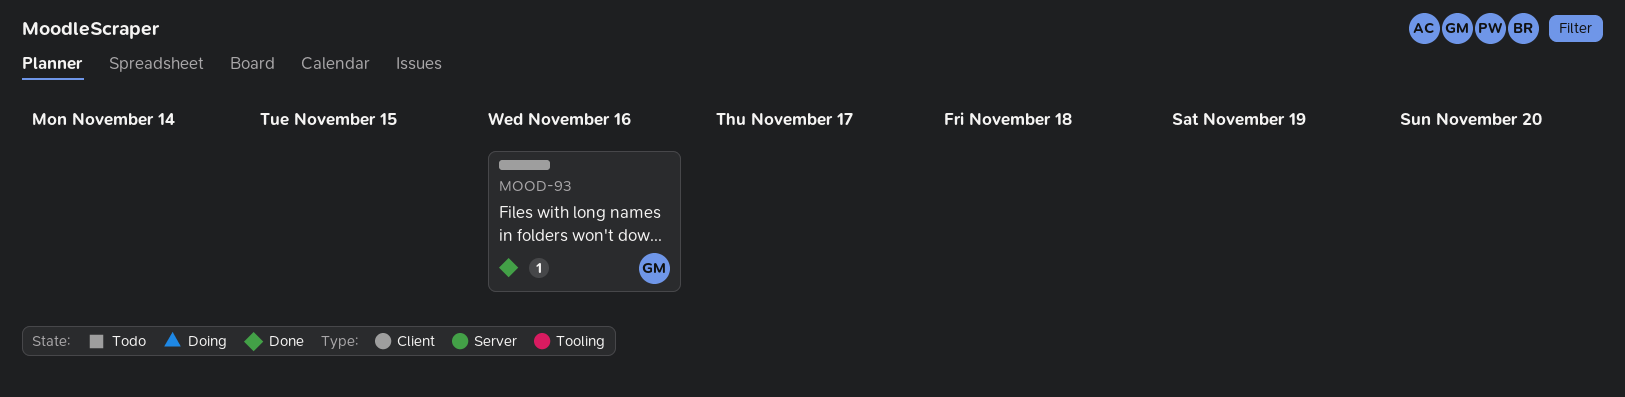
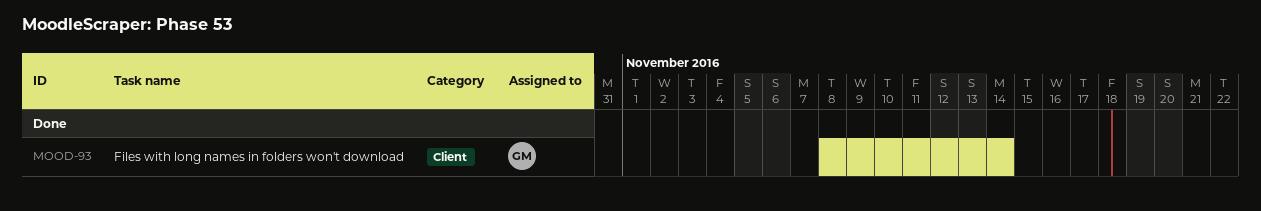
MOOD-93, due: Nov 16 -> Nov 14

